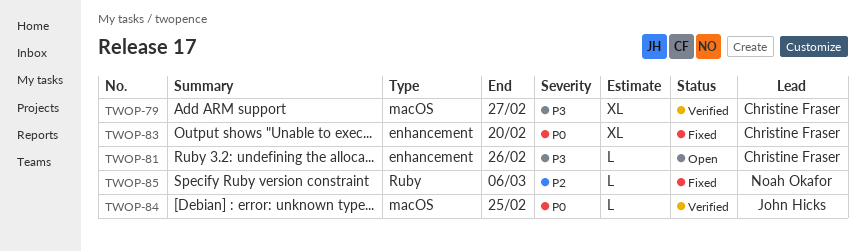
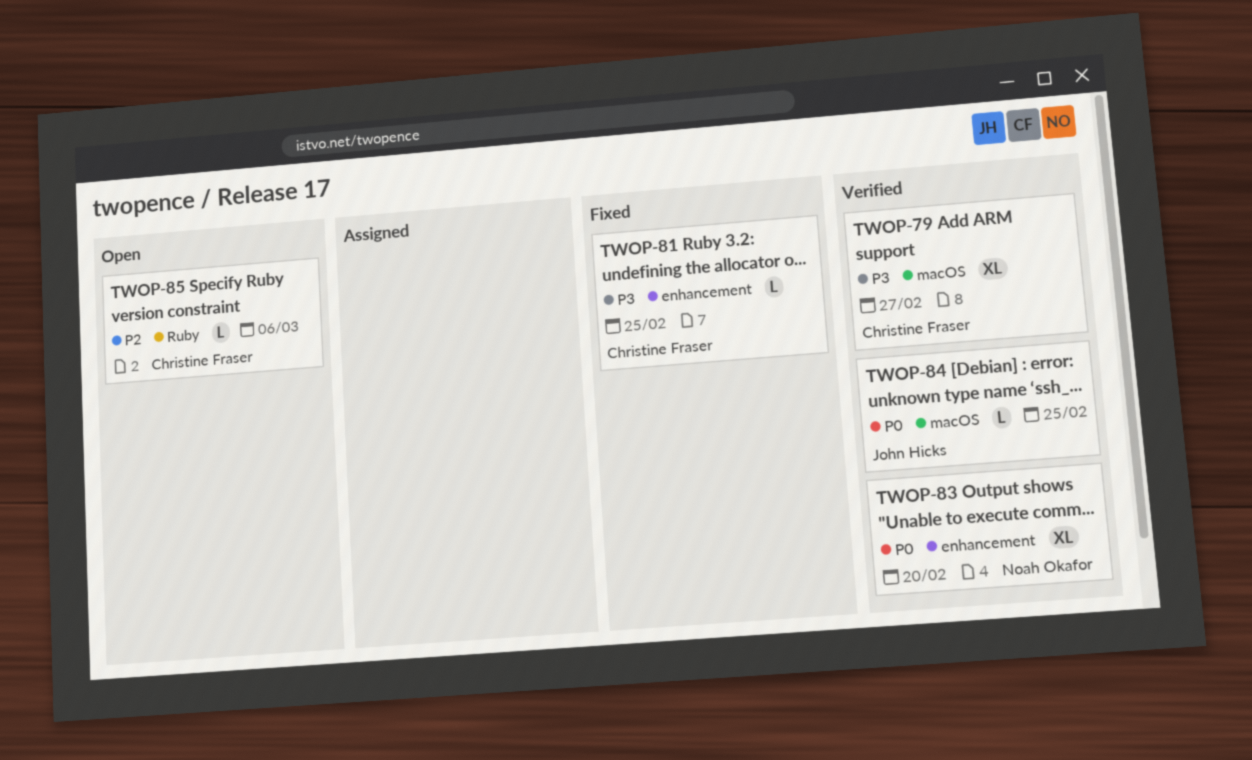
TWOP-81, status: Open -> Fixed
TWOP-81, due: Feb 26 -> Feb 25
TWOP-83, status: Fixed -> Verified
TWOP-83, owner: Christine Fraser -> Noah Okafor
TWOP-85, status: Fixed -> Open
TWOP-85, owner: Noah Okafor -> Christine Fraser

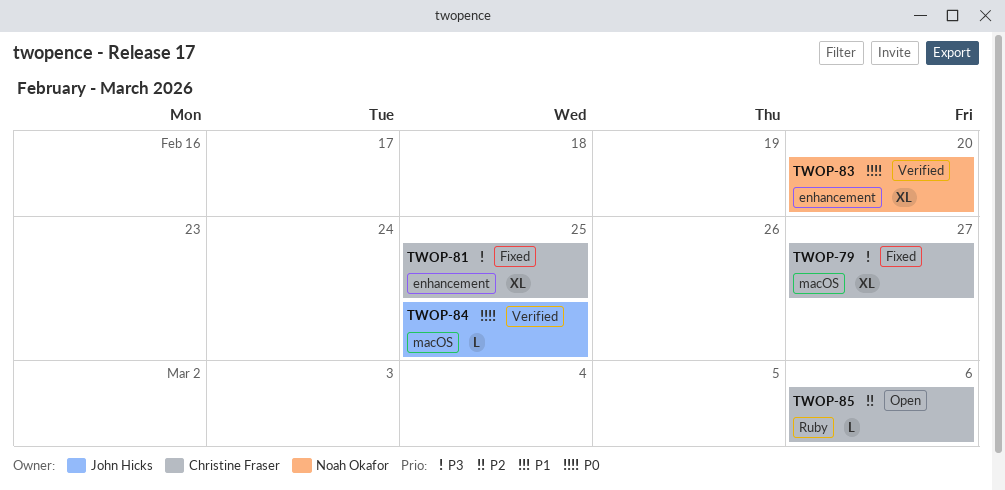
TWOP-79, status: Verified -> Fixed
TWOP-81, estimate: L -> XL

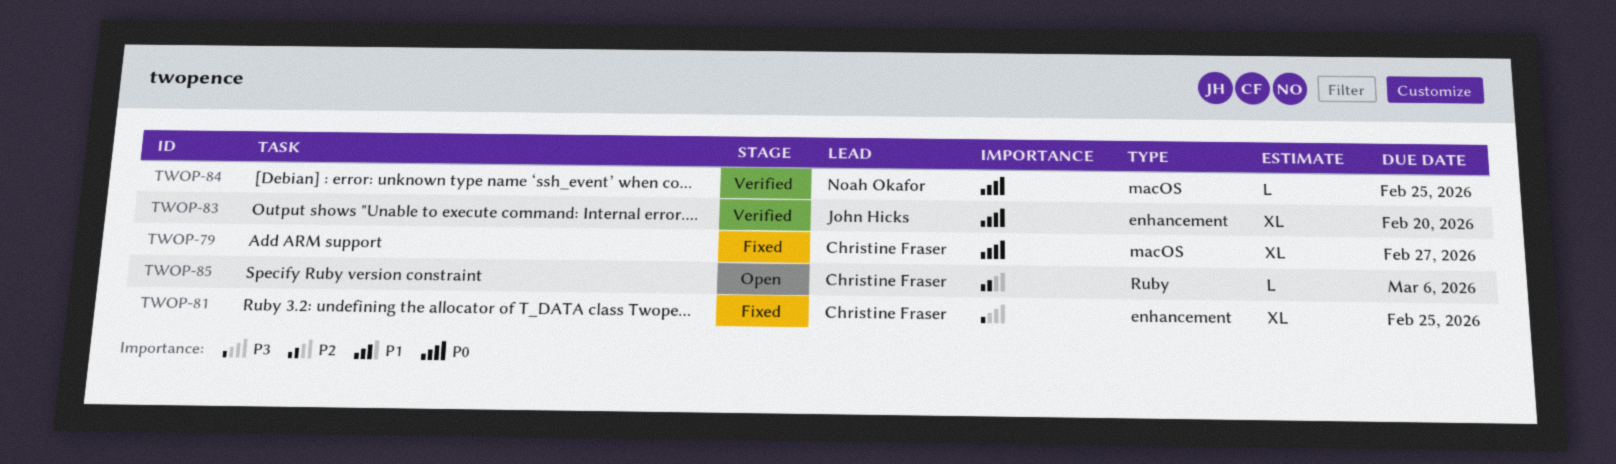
TWOP-79, priority: P3 -> P0
TWOP-83, owner: Noah Okafor -> John Hicks
TWOP-84, owner: John Hicks -> Noah Okafor

